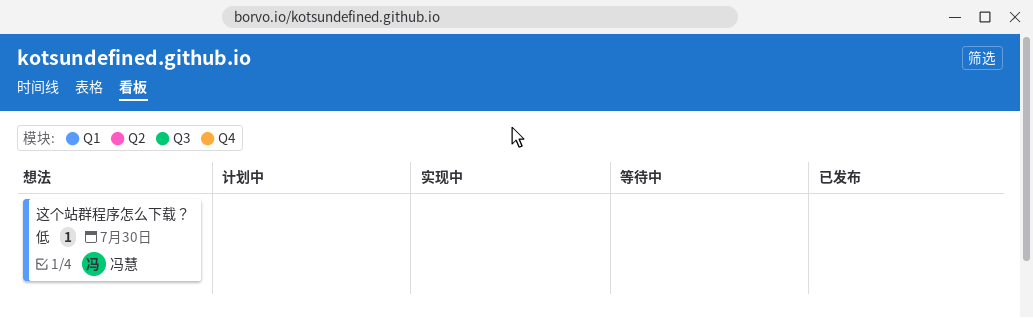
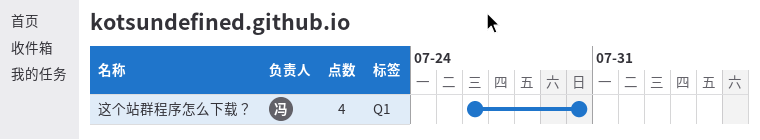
这个站群程序怎么下载？, estimate: 1 -> 4

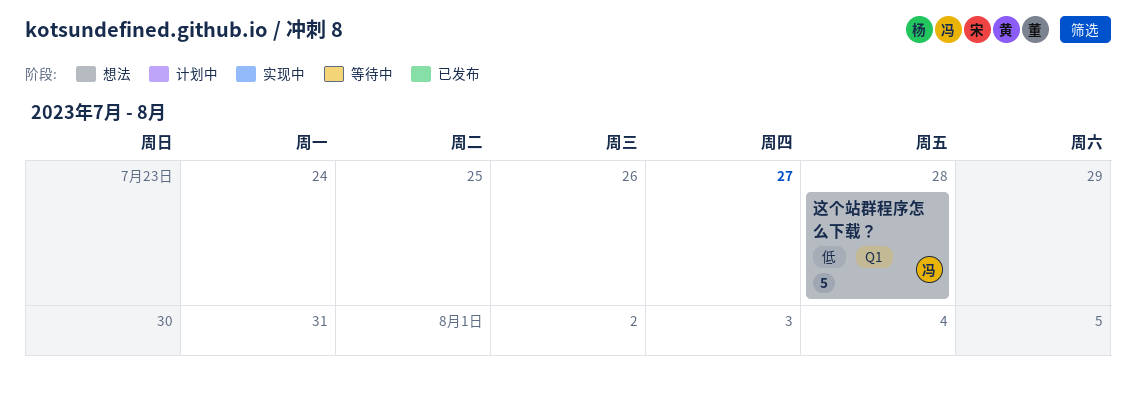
这个站群程序怎么下载？, estimate: 4 -> 5
这个站群程序怎么下载？, due: Jul 30 -> Jul 28

